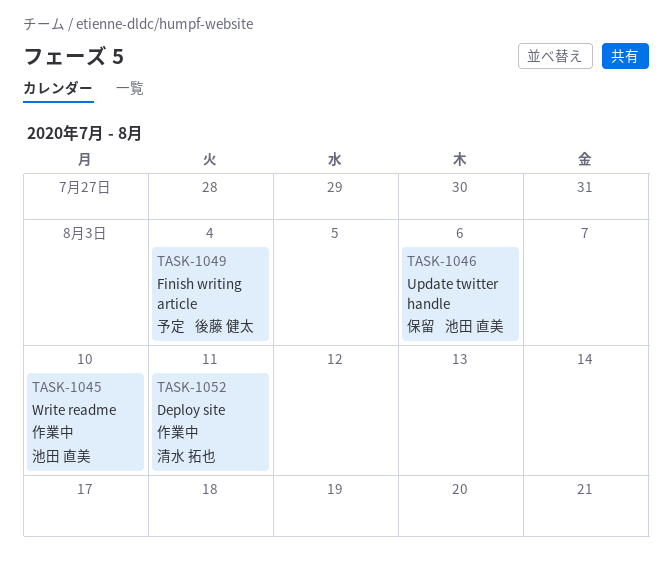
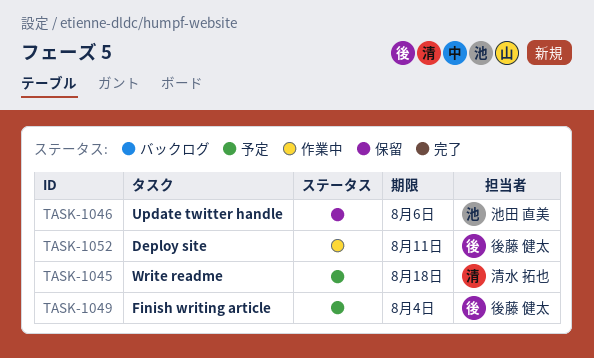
TASK-1045, status: 作業中 -> 予定
TASK-1045, owner: 池田 直美 -> 清水 拓也
TASK-1045, due: Aug 10 -> Aug 18
TASK-1052, owner: 清水 拓也 -> 後藤 健太

